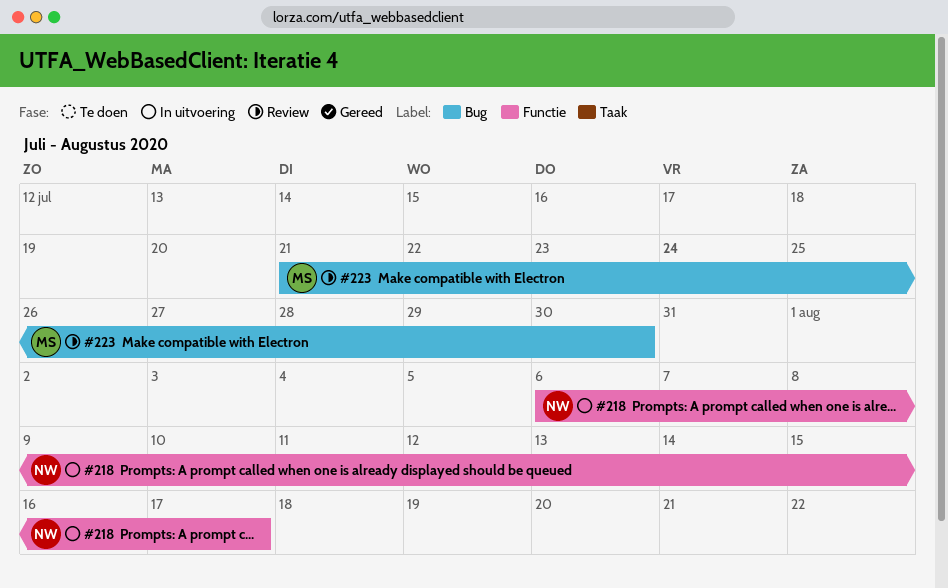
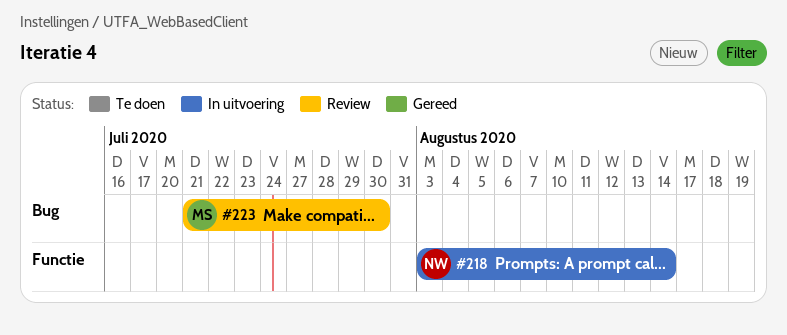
#218, start: Aug 6 -> Aug 3
#218, due: Aug 17 -> Aug 14

